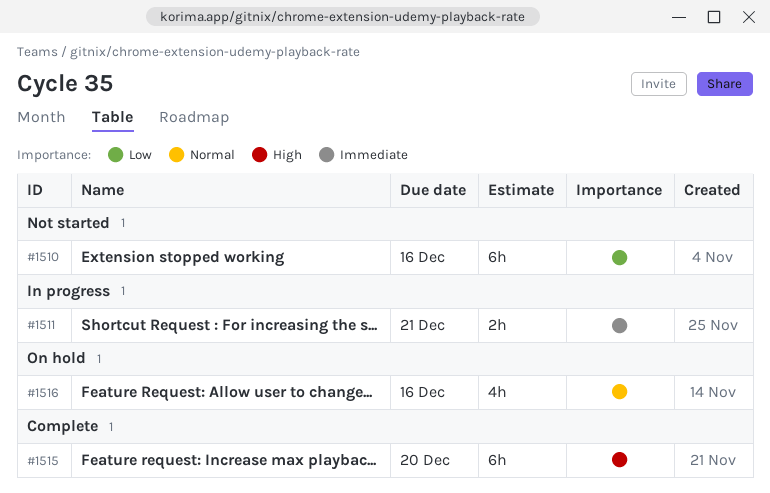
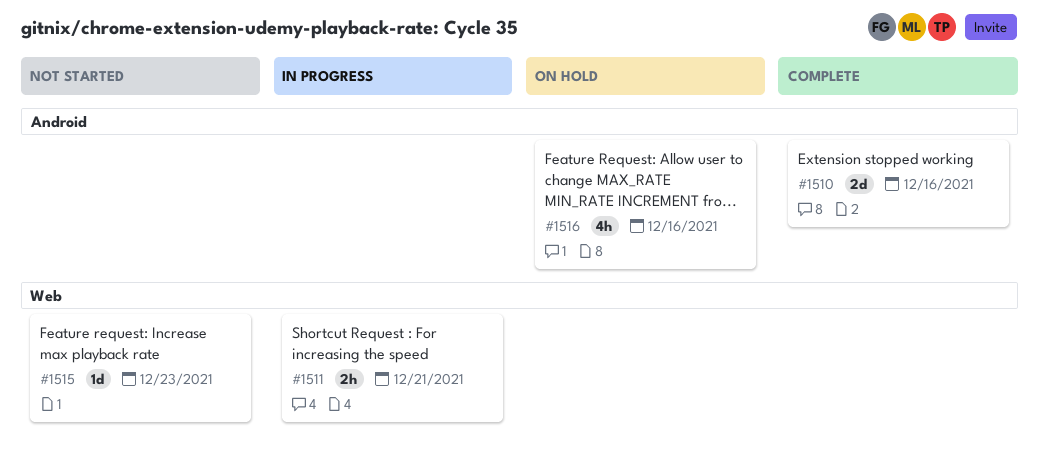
#1510, status: Not started -> Complete
#1510, estimate: 6h -> 2d
#1515, status: Complete -> Not started
#1515, estimate: 6h -> 1d
#1515, due: Dec 20 -> Dec 23

